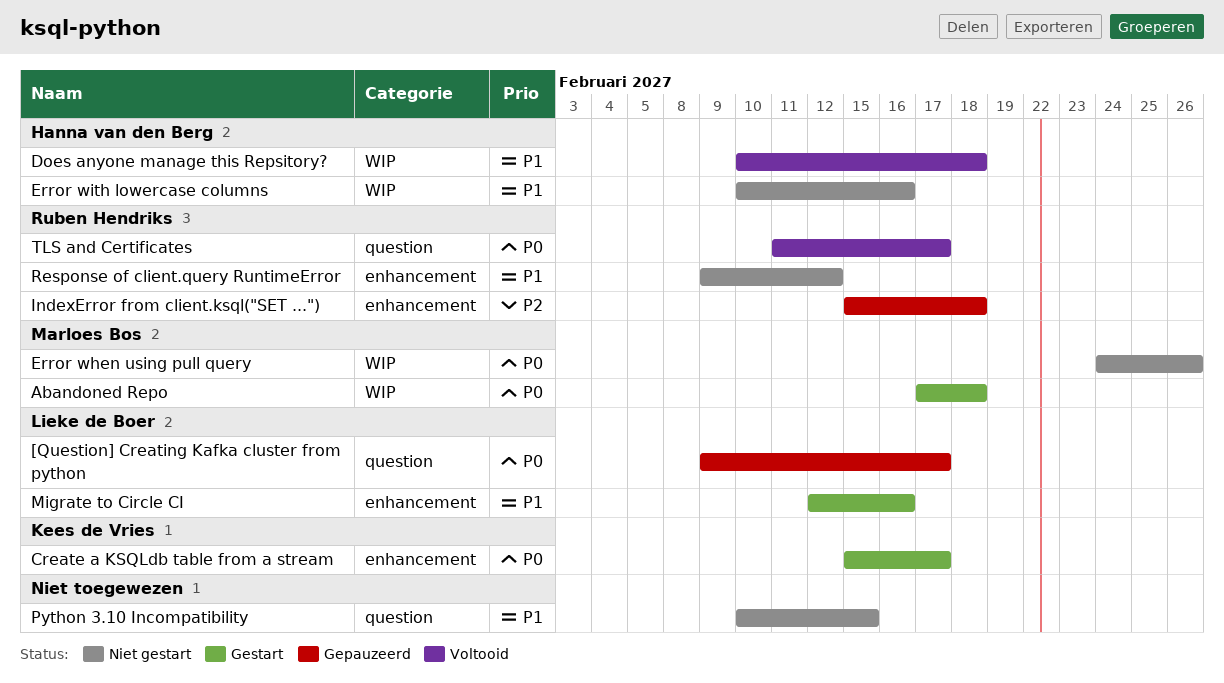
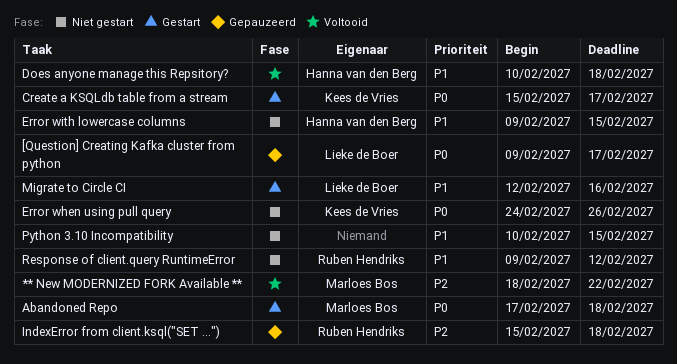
** New MODERNIZED FORK Available **: none -> present
Error when using pull query, owner: Marloes Bos -> Kees de Vries
Error with lowercase columns, start: Feb 10 -> Feb 9
Error with lowercase columns, due: Feb 16 -> Feb 15
TLS and Certificates: present -> none

